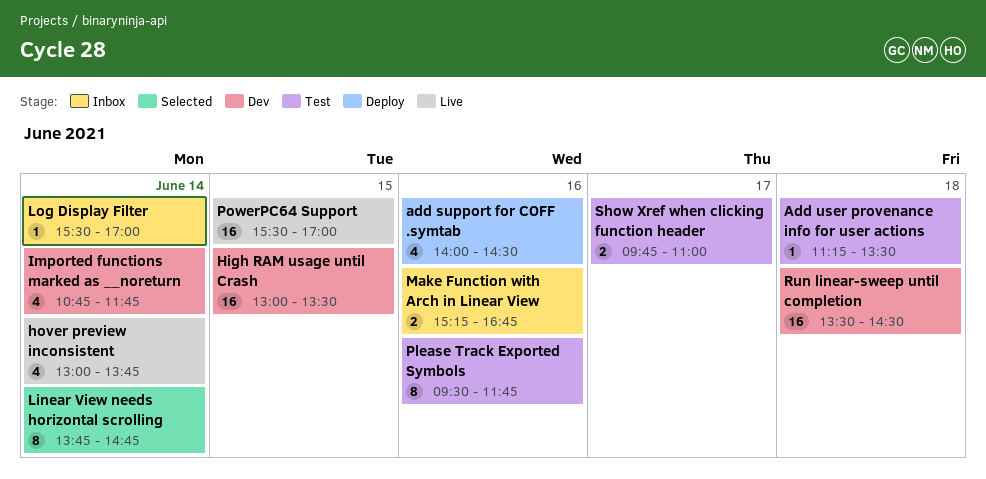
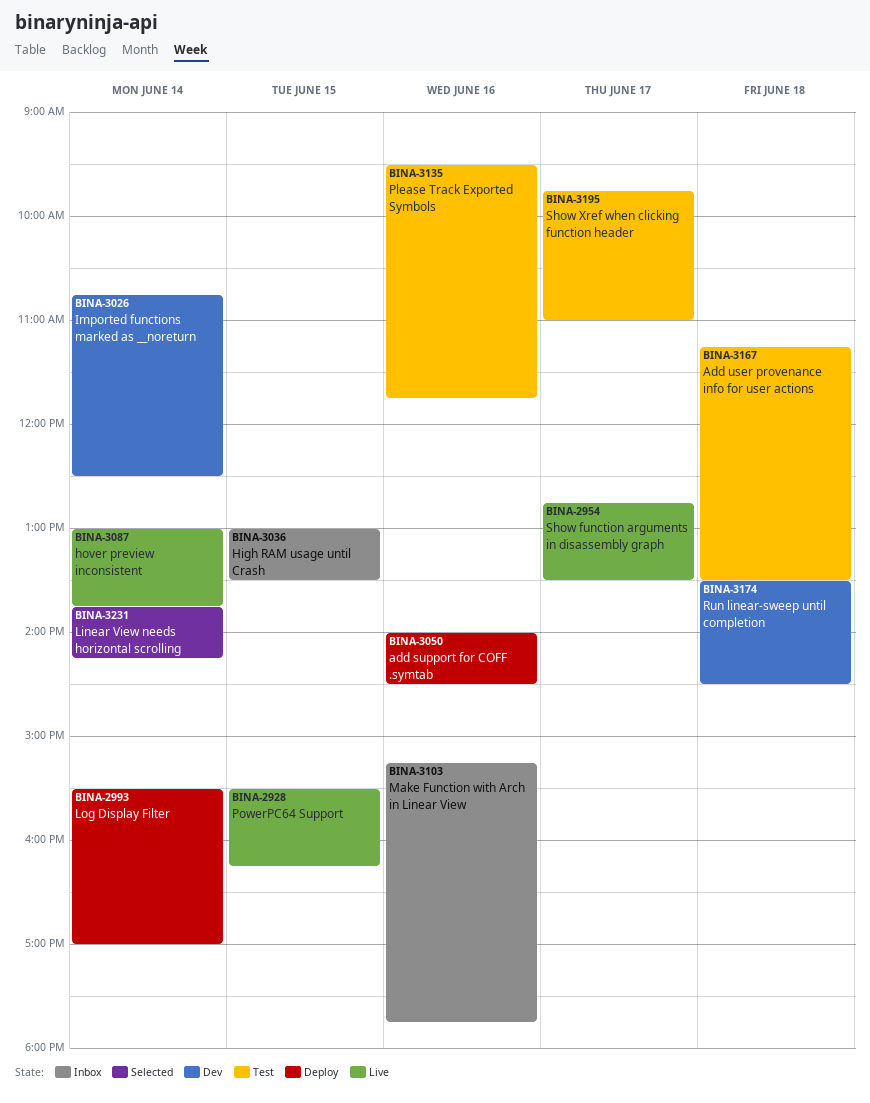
High RAM usage until Crash, status: Dev -> Inbox
Imported functions marked as __noreturn, ends: 11:45 -> 12:30
Linear View needs horizontal scrolling, ends: 14:45 -> 14:15
Log Display Filter, status: Inbox -> Deploy
Make Function with Arch in Linear View, ends: 16:45 -> 17:45
PowerPC64 Support, ends: 17:00 -> 16:15
Show function arguments in disassembly graph: none -> present

